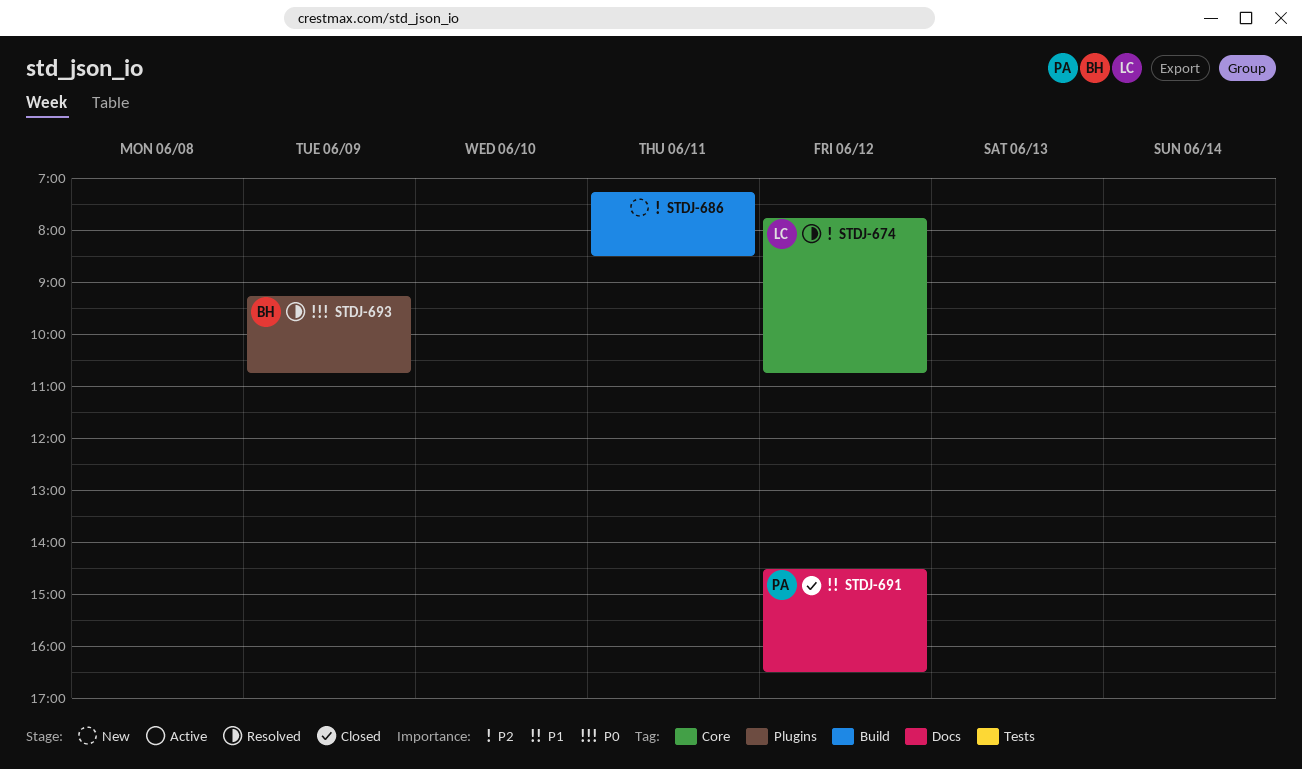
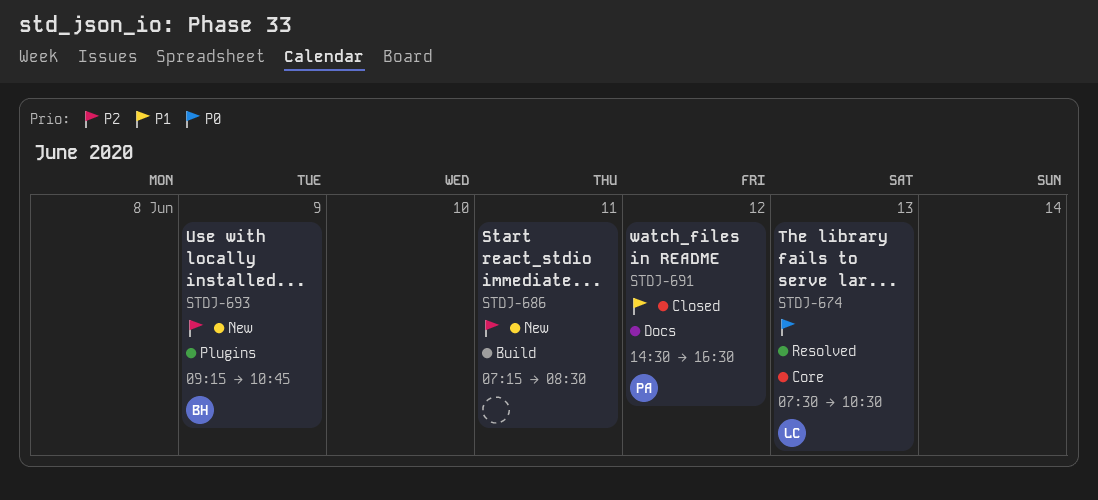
STDJ-674, priority: P2 -> P0
STDJ-674, day: Jun 12 -> Jun 13
STDJ-674, begins: 07:45 -> 07:30
STDJ-674, ends: 10:45 -> 10:30
STDJ-693, status: Resolved -> New
STDJ-693, priority: P0 -> P2

